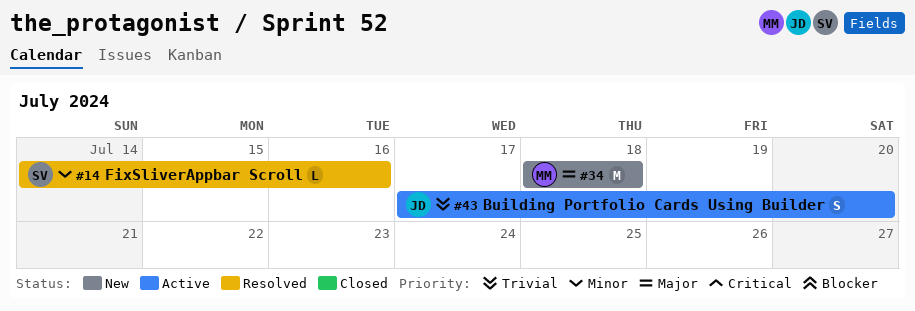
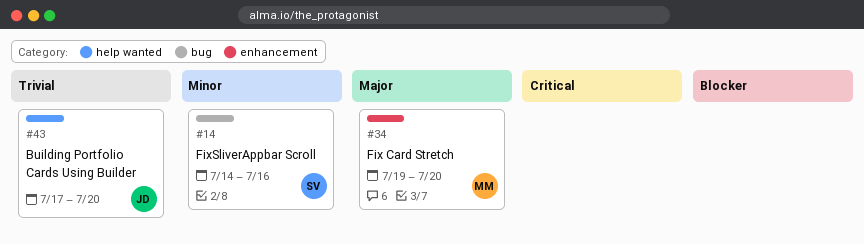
#34, start: Jul 18 -> Jul 19
#34, due: Jul 18 -> Jul 20

